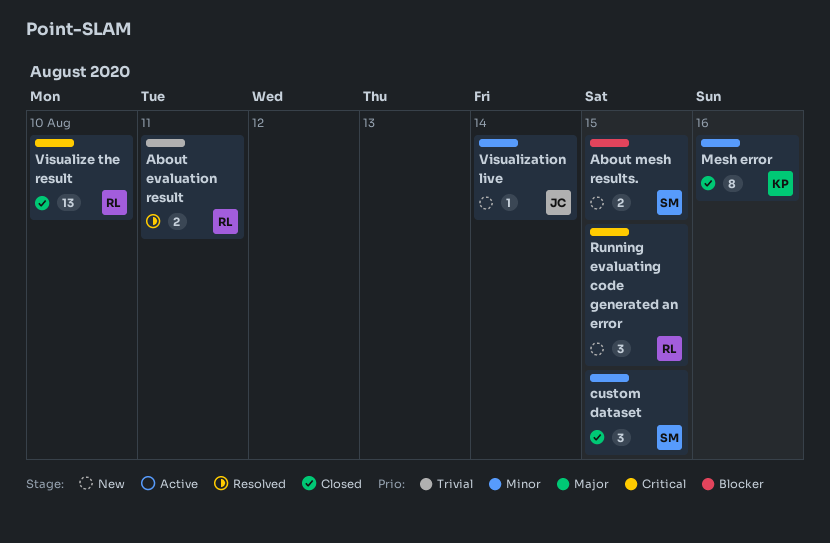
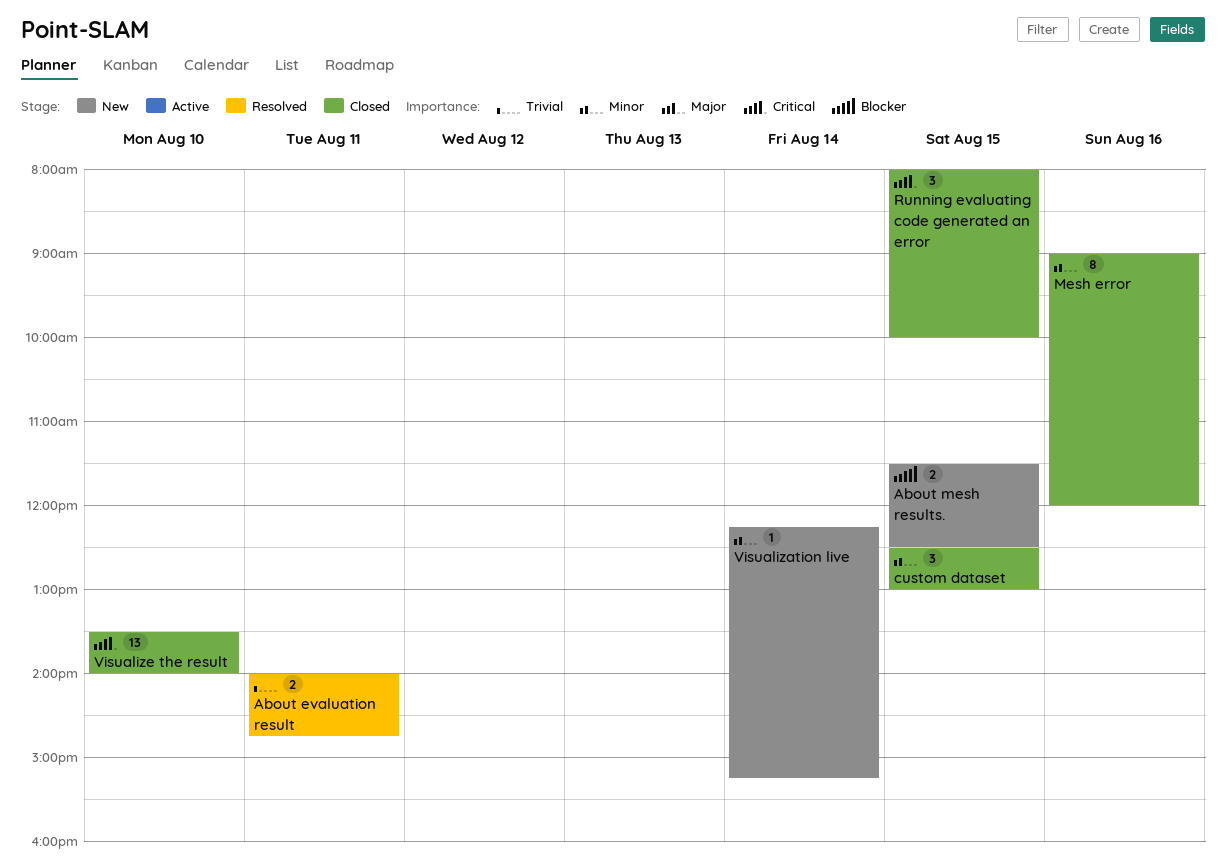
Running evaluating code generated an error, status: New -> Closed

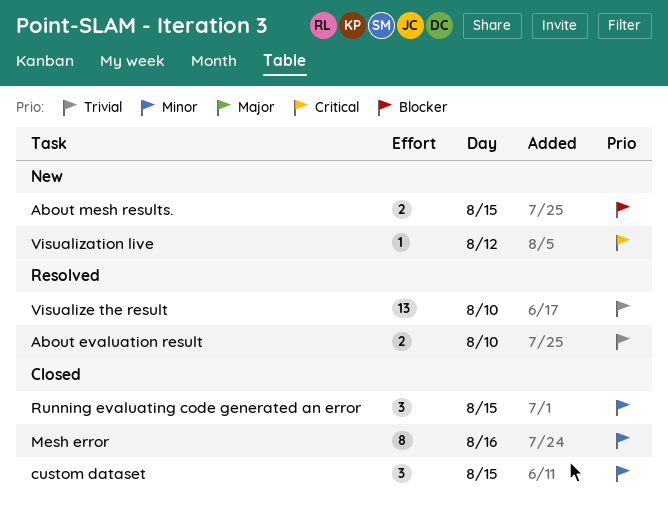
About evaluation result, day: Aug 11 -> Aug 10
Running evaluating code generated an error, priority: Critical -> Minor
Visualization live, priority: Minor -> Critical
Visualization live, day: Aug 14 -> Aug 12
Visualize the result, status: Closed -> Resolved
Visualize the result, priority: Critical -> Trivial

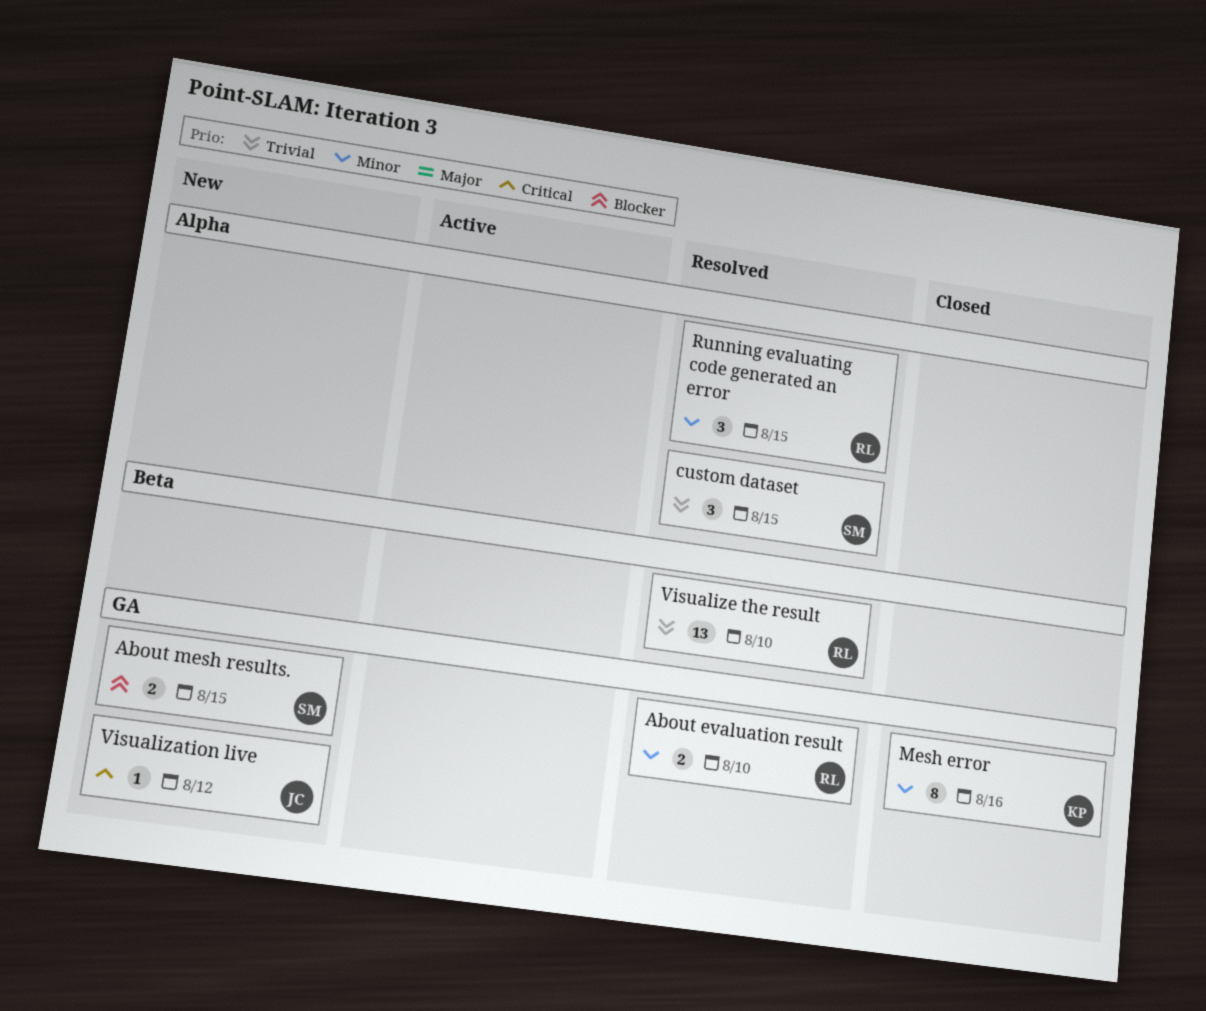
About evaluation result, priority: Trivial -> Minor
custom dataset, status: Closed -> Resolved
custom dataset, priority: Minor -> Trivial
Running evaluating code generated an error, status: Closed -> Resolved

